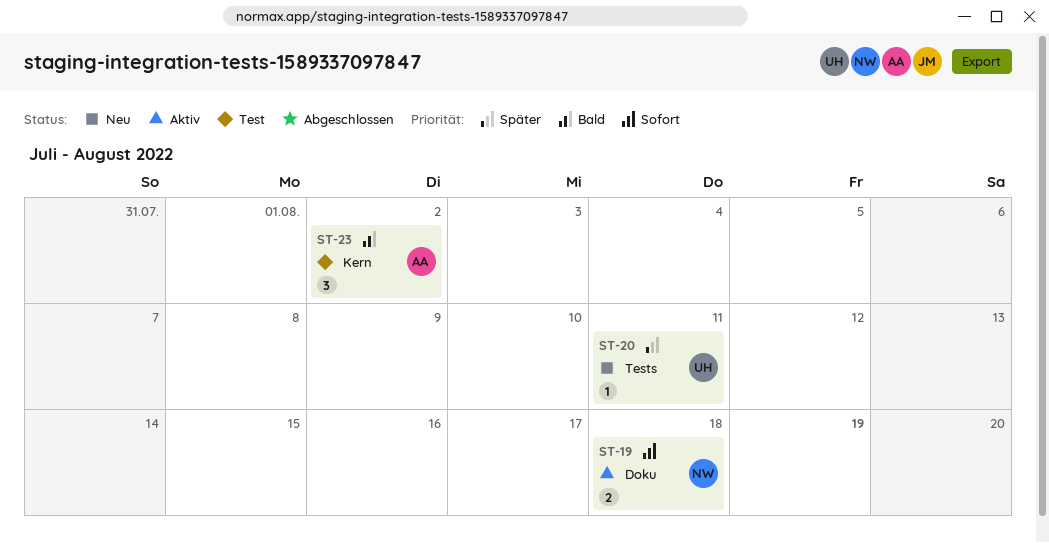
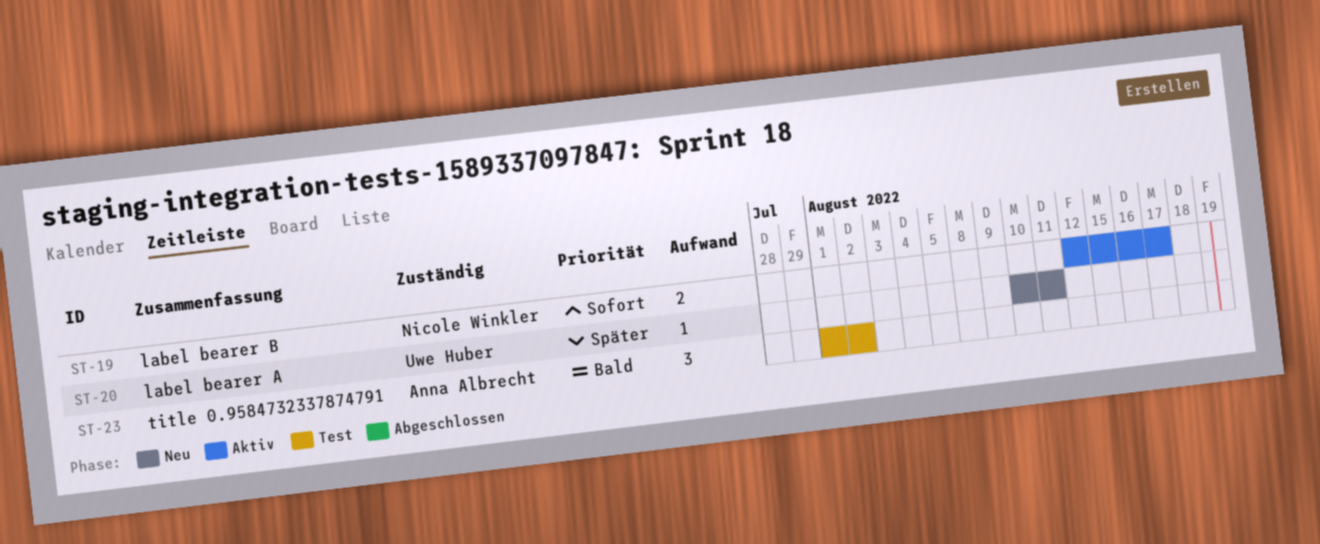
ST-19, due: Aug 18 -> Aug 17

